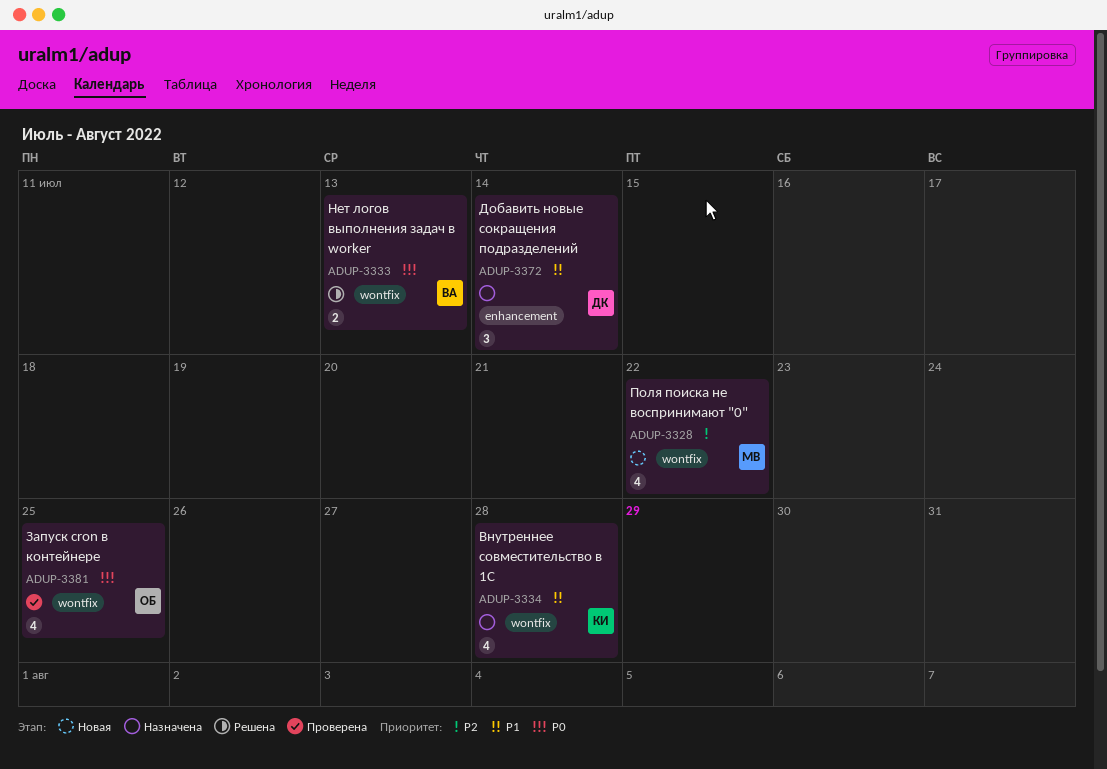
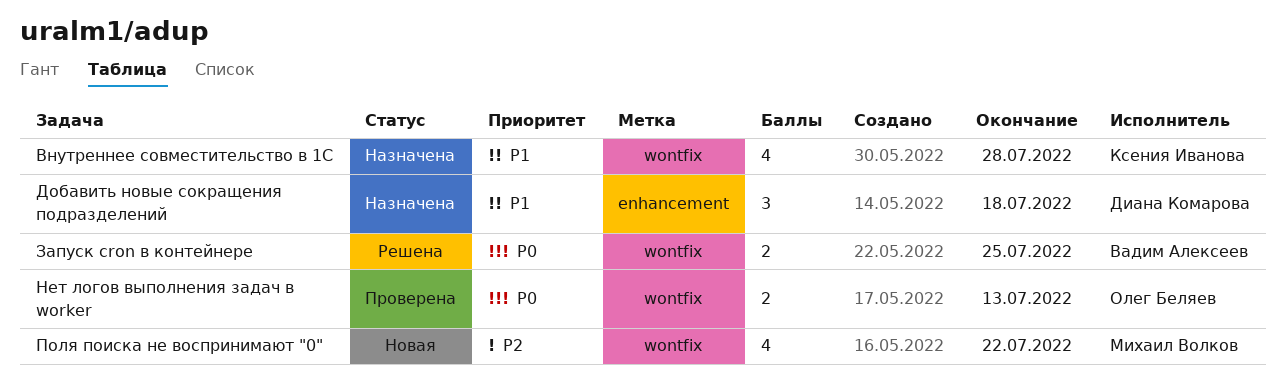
Добавить новые сокращения подразделений, due: Jul 14 -> Jul 18
Запуск cron в контейнере, status: Проверена -> Решена
Запуск cron в контейнере, owner: Олег Беляев -> Вадим Алексеев
Запуск cron в контейнере, estimate: 4 -> 2
Нет логов выполнения задач в worker, status: Решена -> Проверена
Нет логов выполнения задач в worker, owner: Вадим Алексеев -> Олег Беляев

